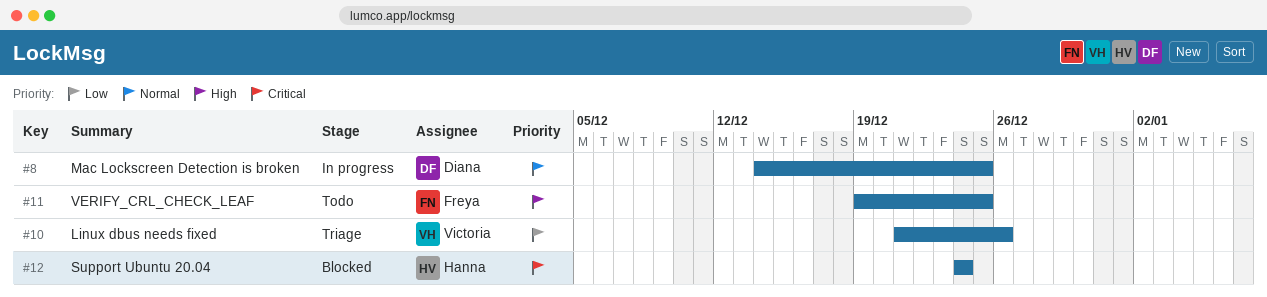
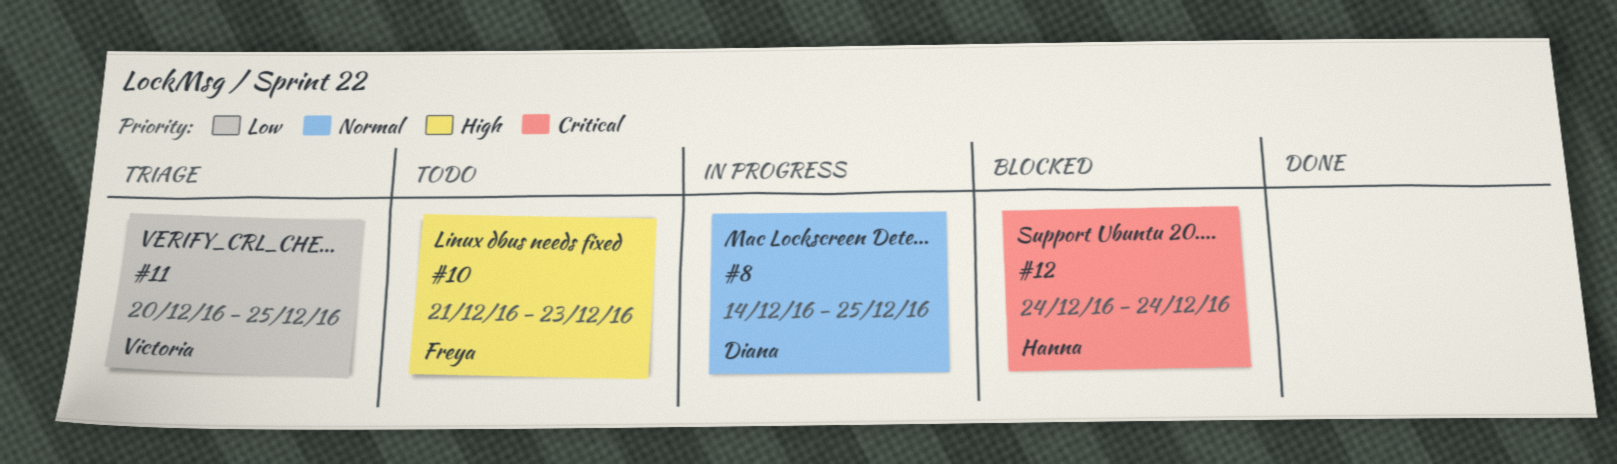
#10, status: Triage -> Todo
#10, owner: Victoria -> Freya
#10, priority: Low -> High
#10, due: Dec 26 -> Dec 23
#11, status: Todo -> Triage
#11, owner: Freya -> Victoria
#11, priority: High -> Low
#11, start: Dec 19 -> Dec 20

